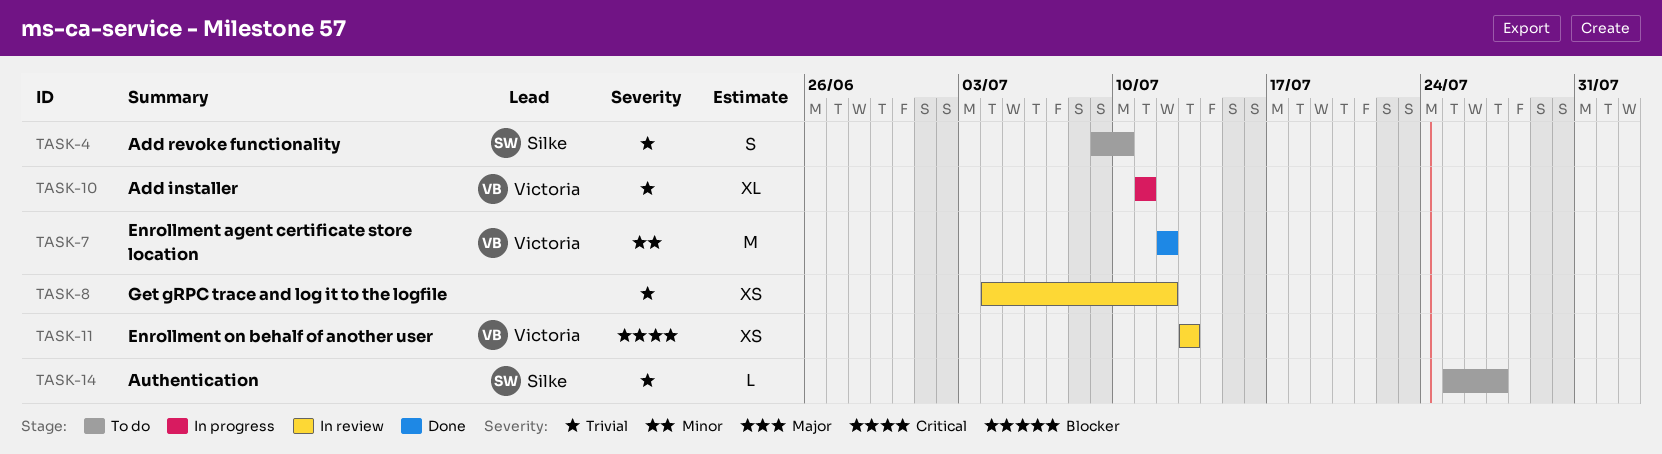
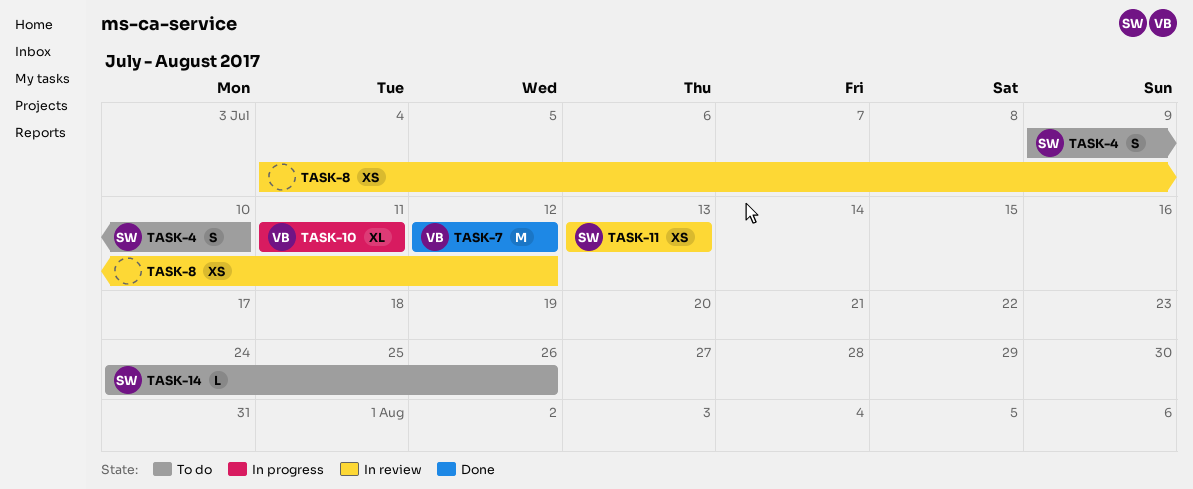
TASK-11, owner: Victoria -> Silke
TASK-14, start: Jul 25 -> Jul 24
TASK-14, due: Jul 27 -> Jul 26

